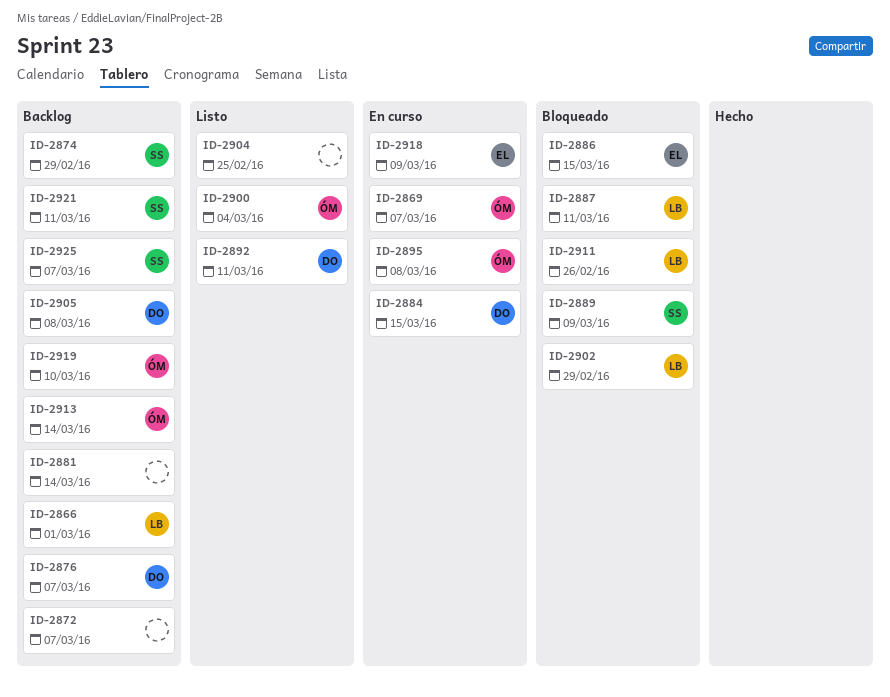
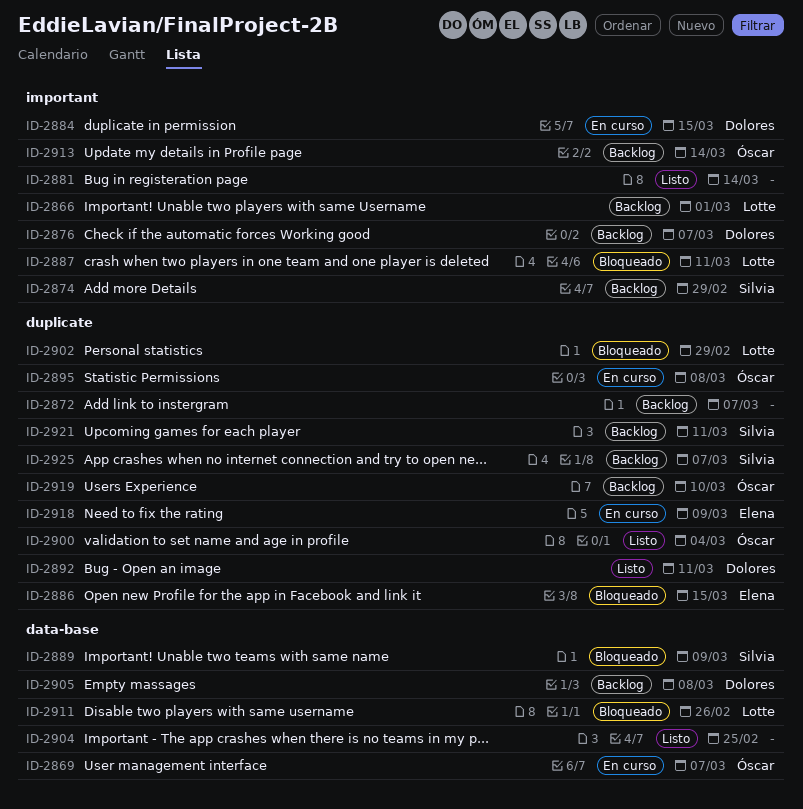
ID-2881, status: Backlog -> Listo

